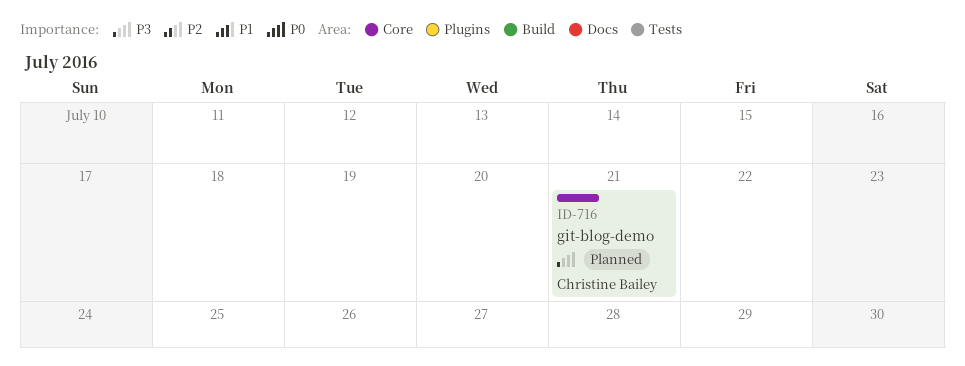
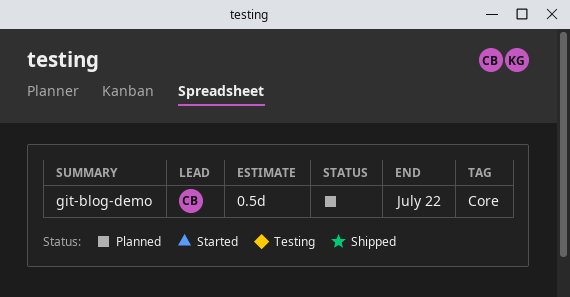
git-blog-demo, due: Jul 21 -> Jul 22

